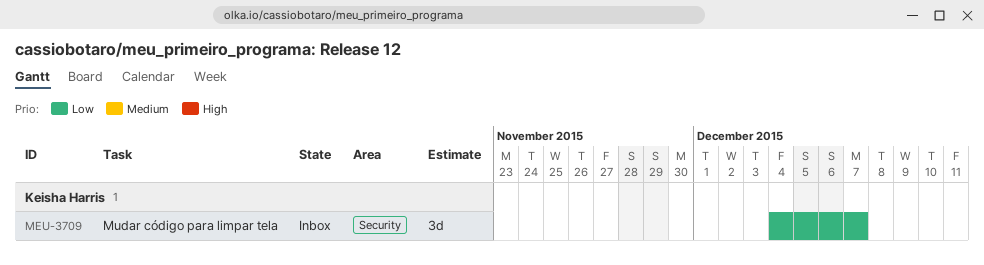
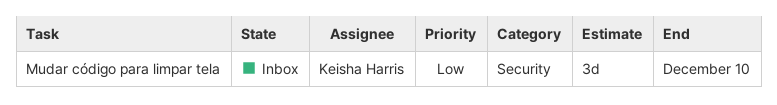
Mudar código para limpar tela, due: Dec 7 -> Dec 10

